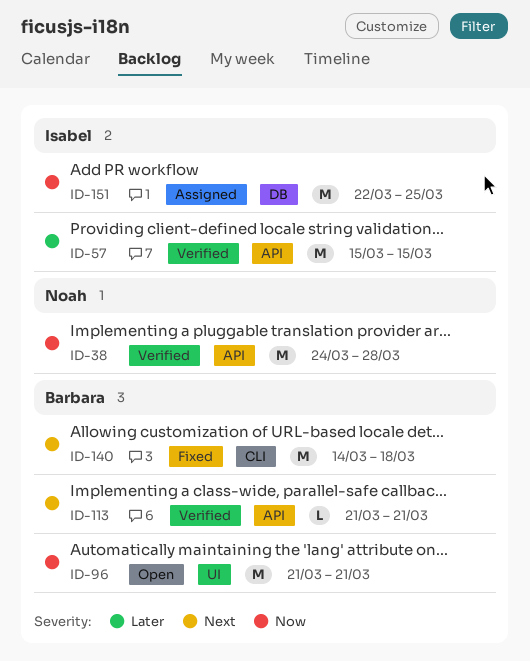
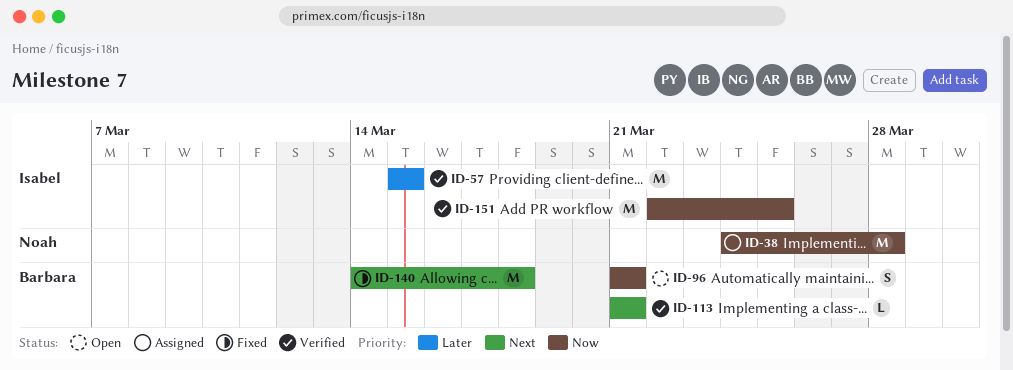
ID-38, status: Verified -> Assigned
ID-96, estimate: M -> S
ID-151, status: Assigned -> Verified

